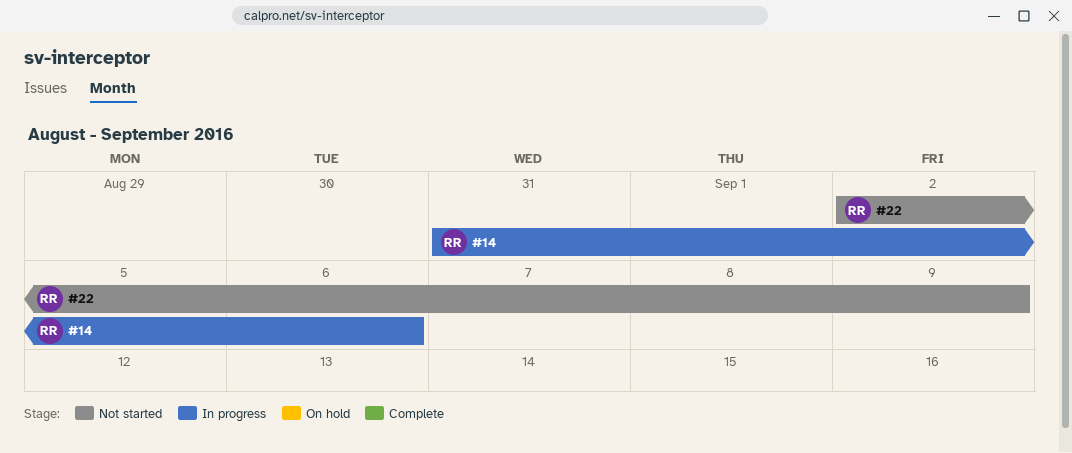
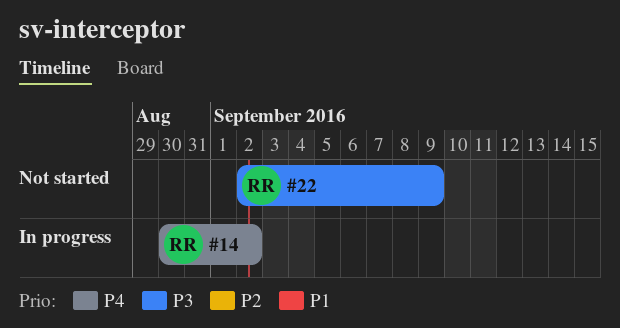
#14, start: Aug 31 -> Aug 30
#14, due: Sep 6 -> Sep 2

